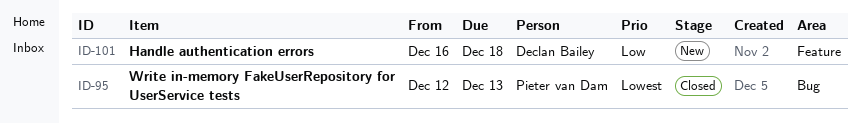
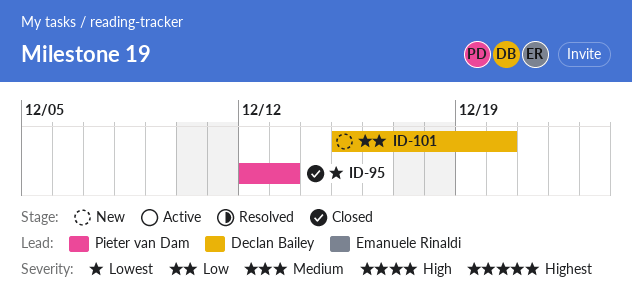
ID-101, start: Dec 16 -> Dec 15
ID-101, due: Dec 18 -> Dec 20

